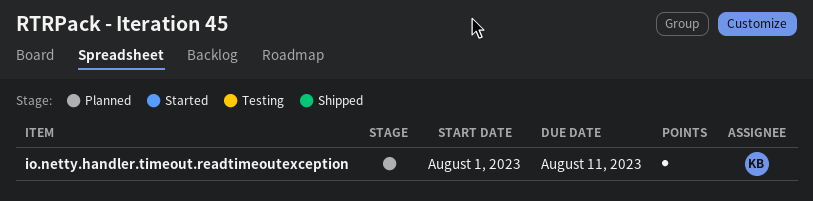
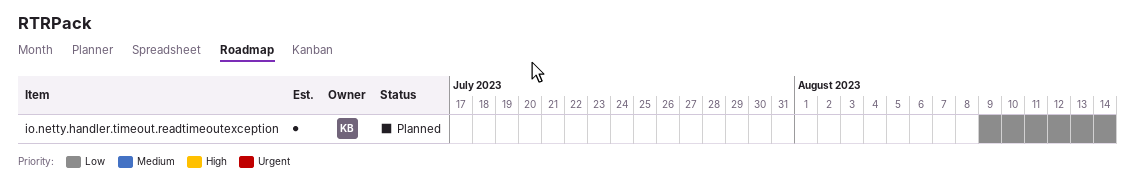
io.netty.handler.timeout.readtimeoutexception, start: Aug 1 -> Aug 9
io.netty.handler.timeout.readtimeoutexception, due: Aug 11 -> Aug 14

